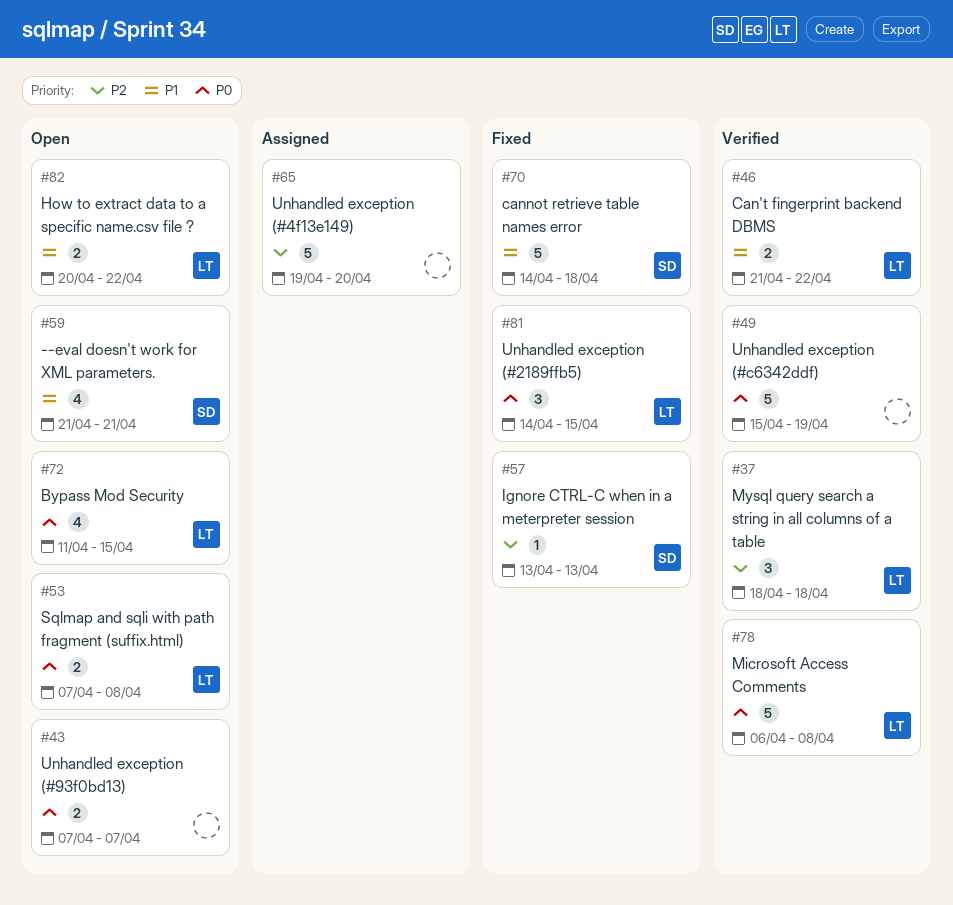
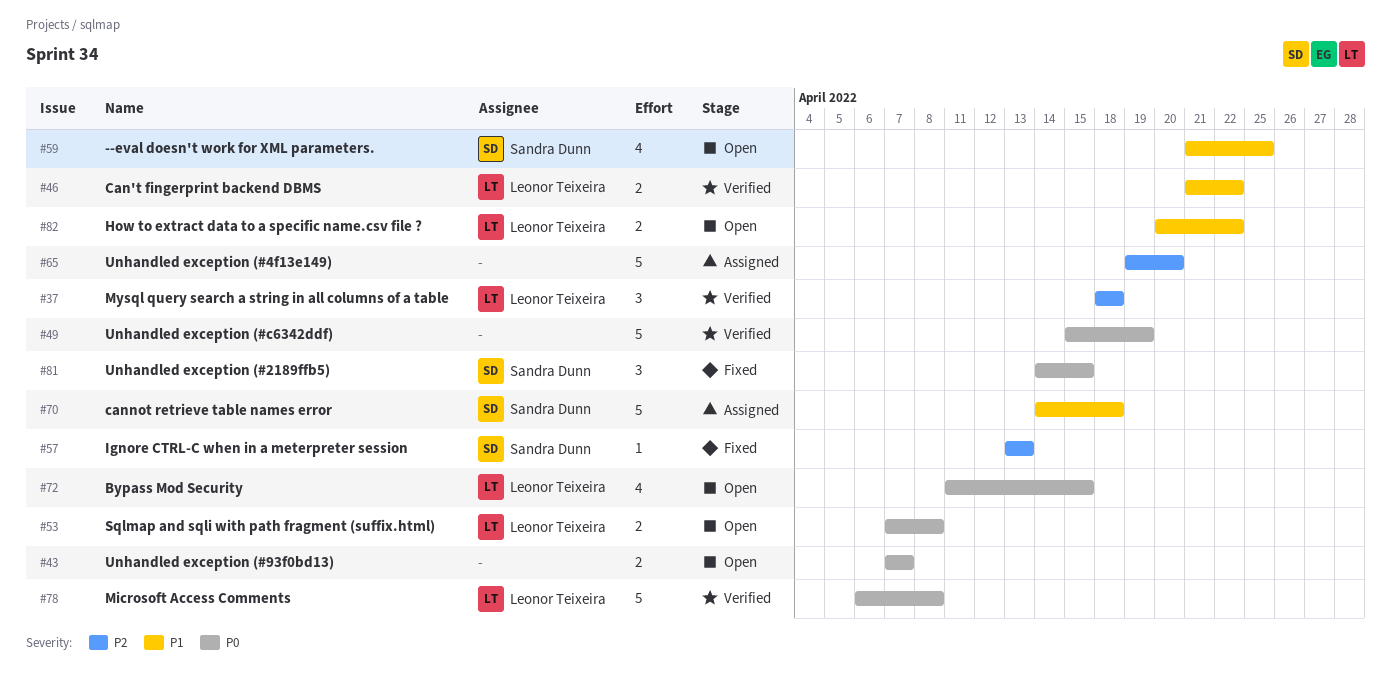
#59, due: Apr 21 -> Apr 25
#70, status: Fixed -> Assigned
#81, owner: Leonor Teixeira -> Sandra Dunn

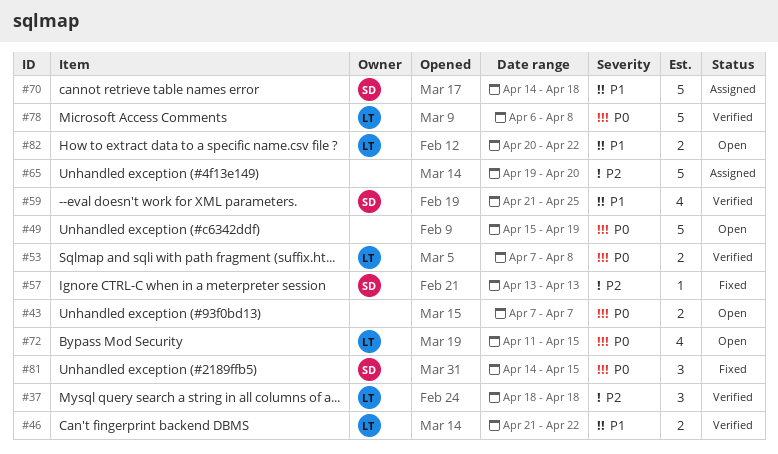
#49, status: Verified -> Open
#53, status: Open -> Verified
#59, status: Open -> Verified

